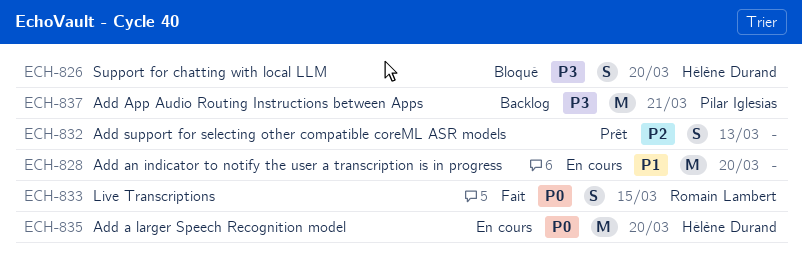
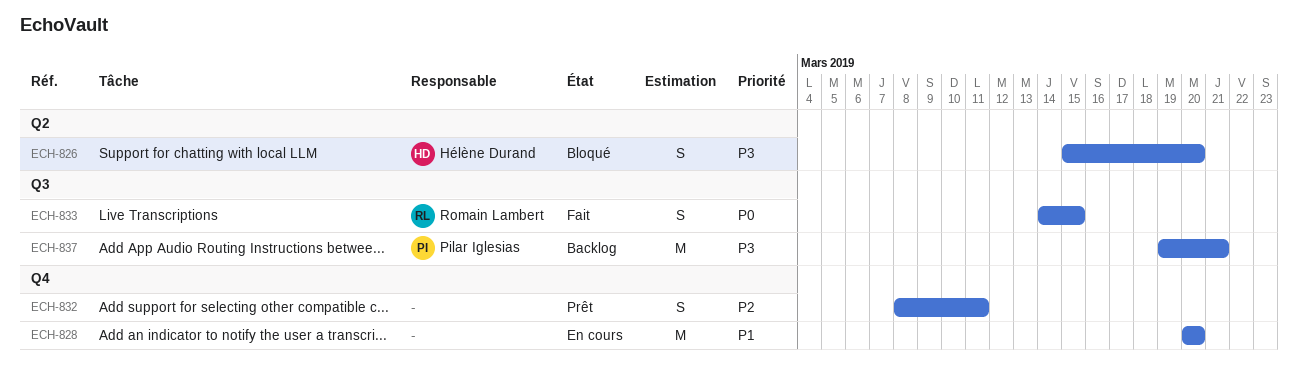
ECH-832, due: Mar 13 -> Mar 11
ECH-835: present -> none

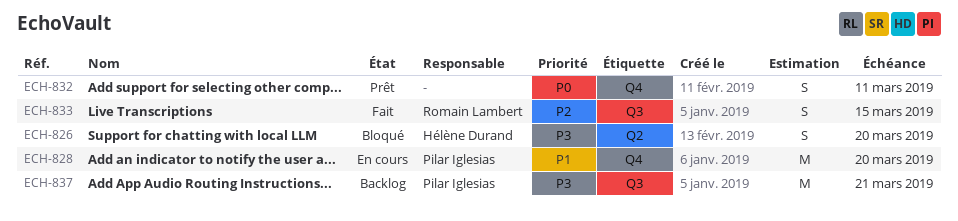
ECH-828, owner: none -> Pilar Iglesias
ECH-832, priority: P2 -> P0
ECH-833, priority: P0 -> P2

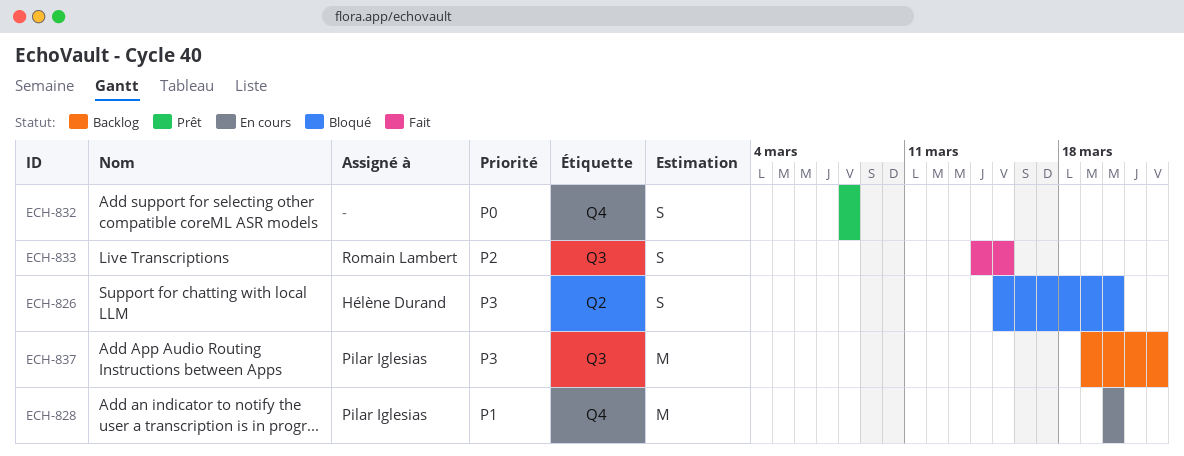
ECH-832, due: Mar 11 -> Mar 8
ECH-837, due: Mar 21 -> Mar 22

